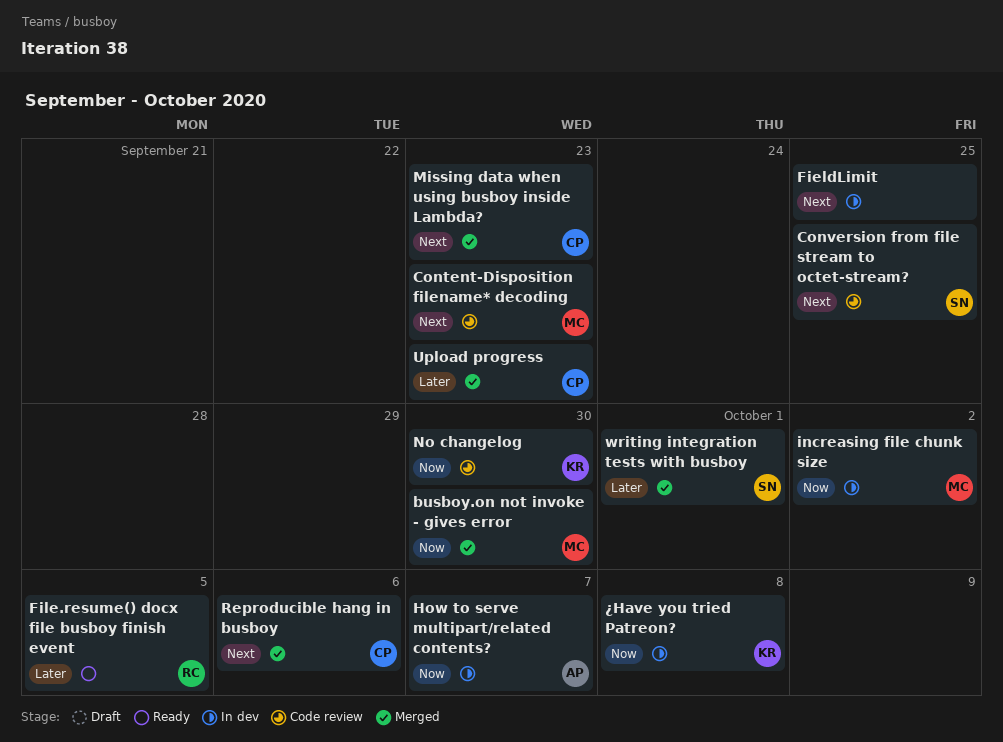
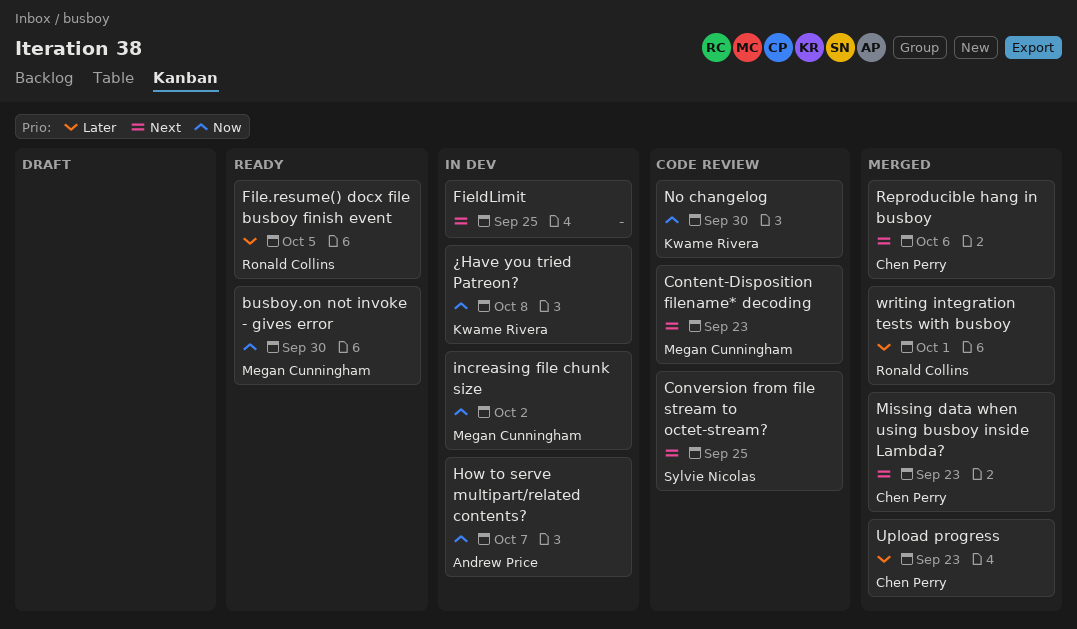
busboy.on not invoke - gives error, status: Merged -> Ready
writing integration tests with busboy, owner: Sylvie Nicolas -> Ronald Collins

